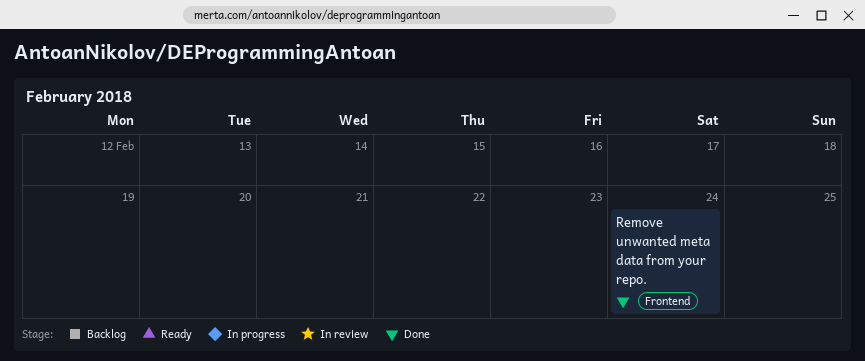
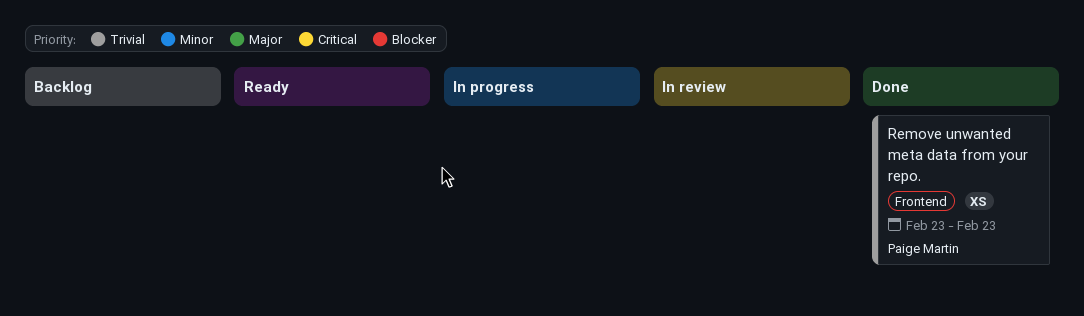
Remove unwanted meta data from your repo., due: Feb 24 -> Feb 23

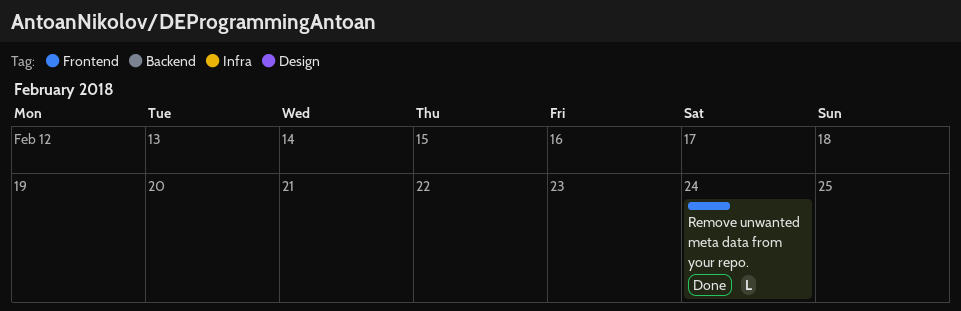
Remove unwanted meta data from your repo., estimate: XS -> L
Remove unwanted meta data from your repo., due: Feb 23 -> Feb 24

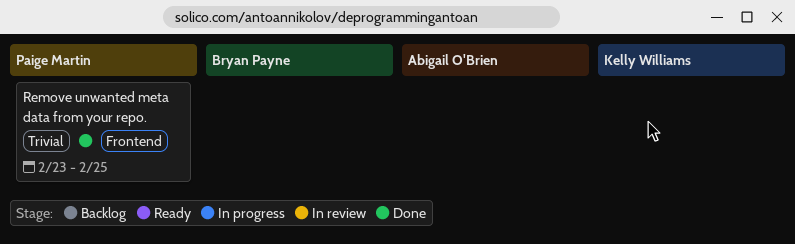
Remove unwanted meta data from your repo., due: Feb 24 -> Feb 25

